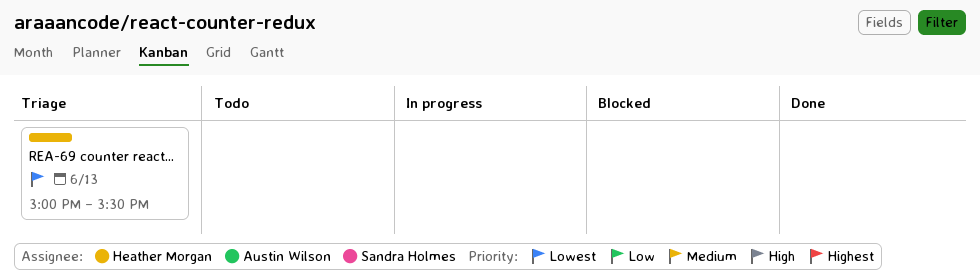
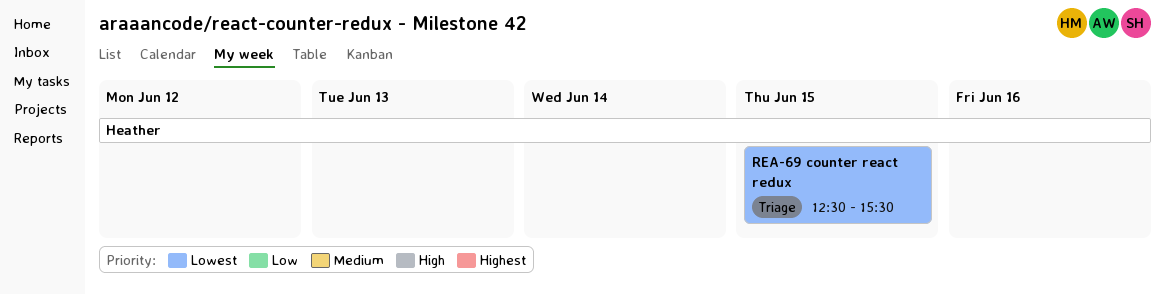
REA-69, day: Jun 13 -> Jun 15
REA-69, begins: 15:00 -> 12:30

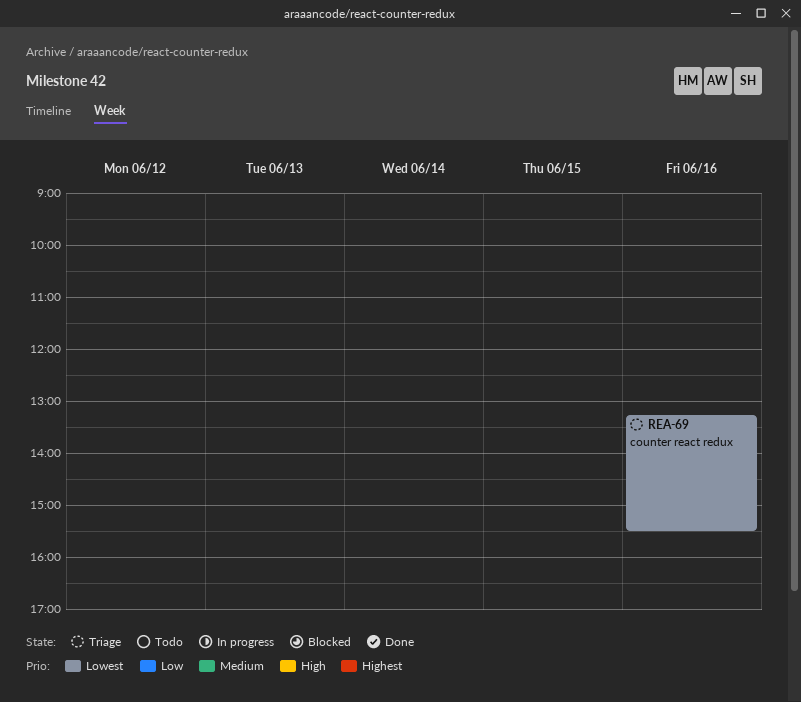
REA-69, day: Jun 15 -> Jun 16
REA-69, begins: 12:30 -> 13:15

